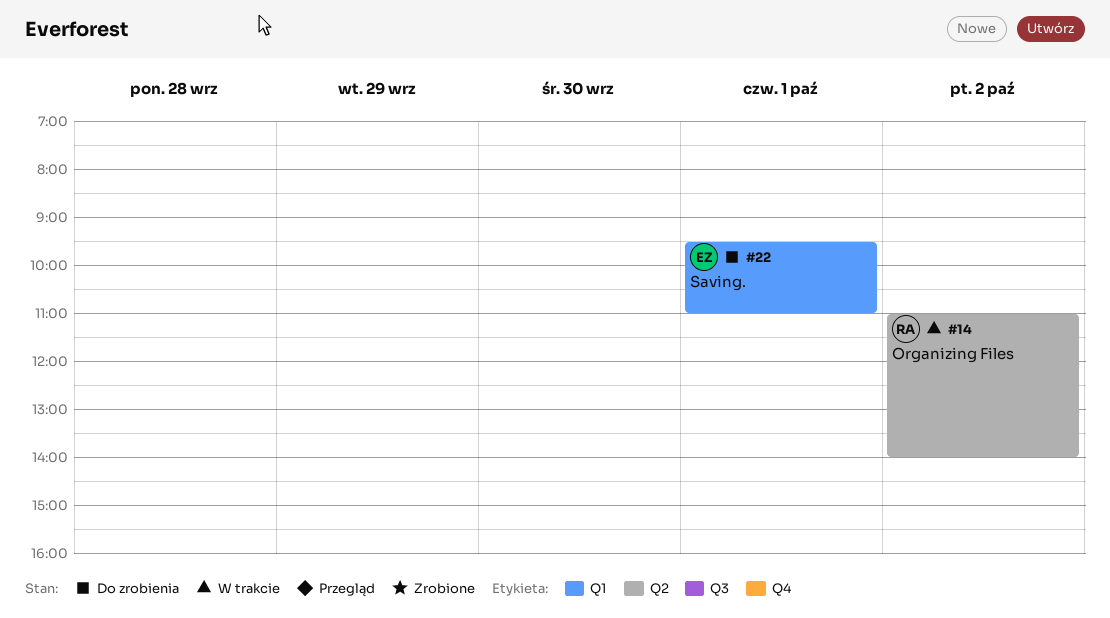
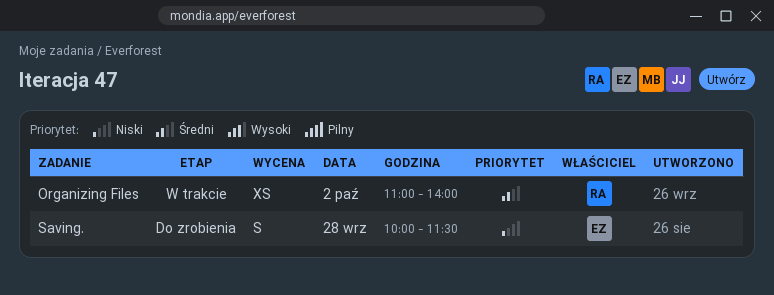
Saving., day: Oct 1 -> Sep 28
Saving., begins: 09:30 -> 10:00
Saving., ends: 11:00 -> 11:30

